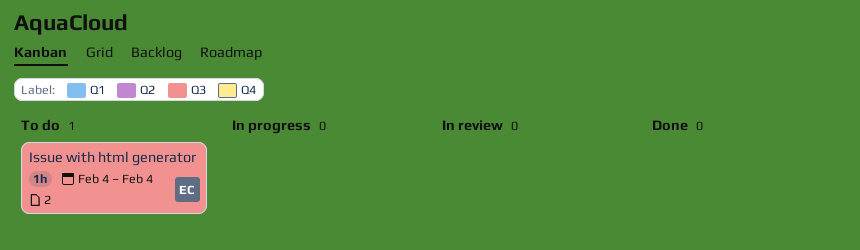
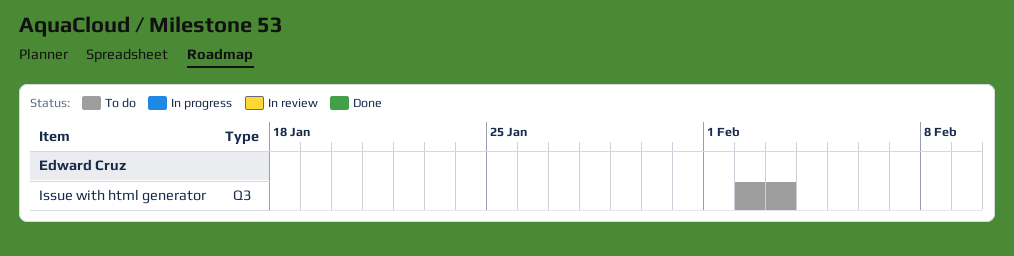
Issue with html generator, start: Feb 4 -> Feb 2
Issue with html generator, due: Feb 4 -> Feb 3

